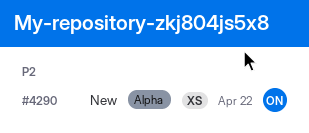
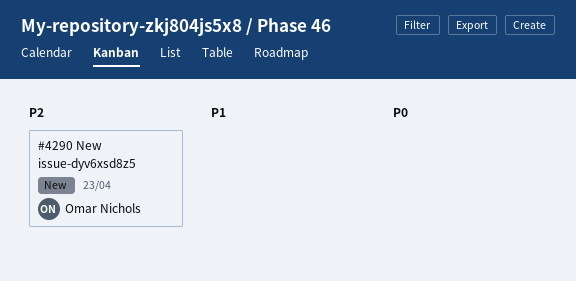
#4290, due: Apr 22 -> Apr 23

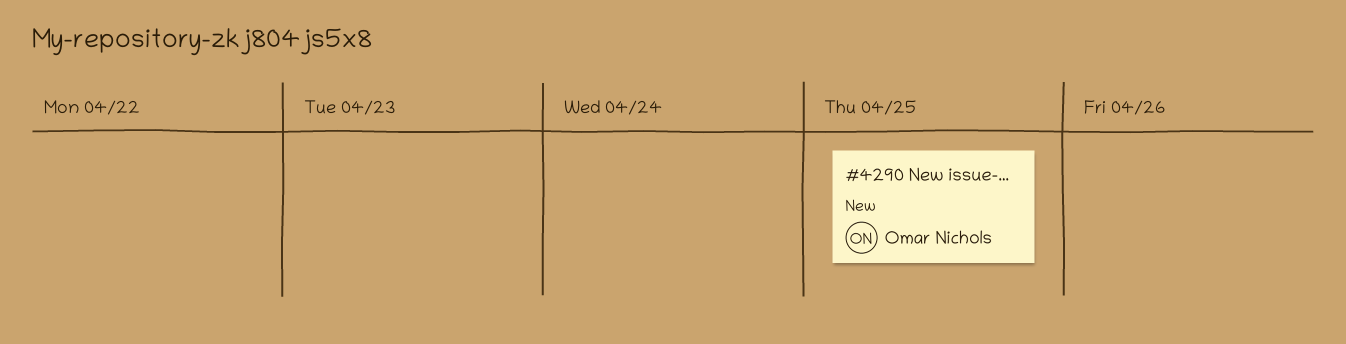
#4290, due: Apr 23 -> Apr 25

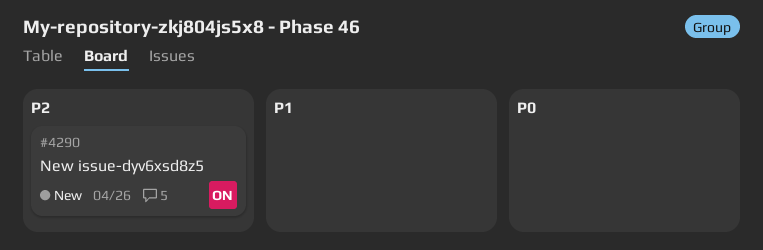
#4290, due: Apr 25 -> Apr 26

